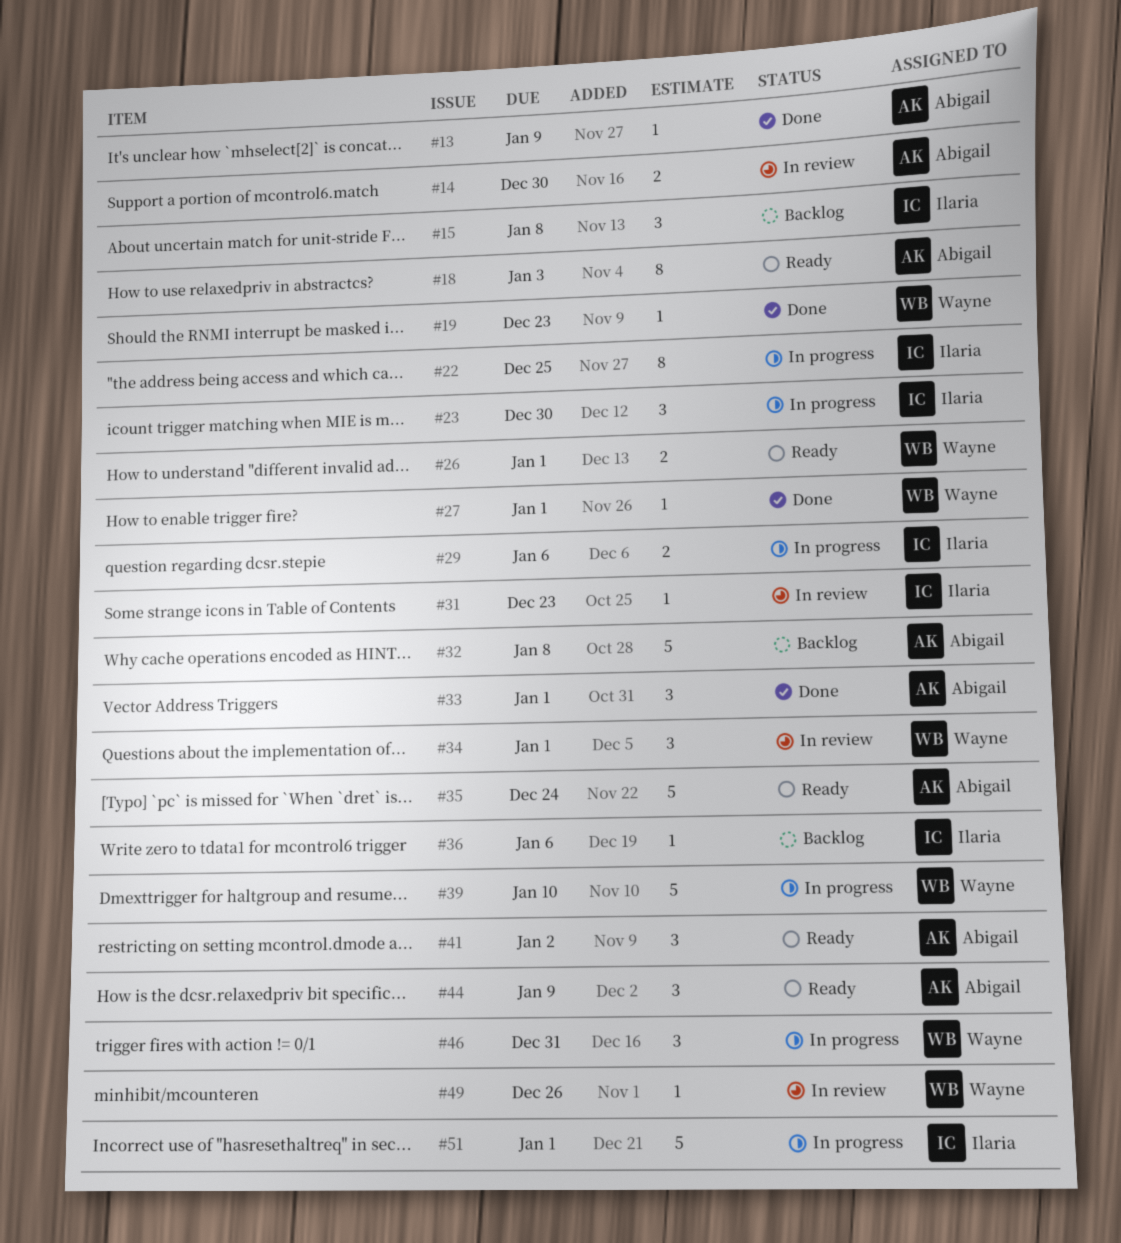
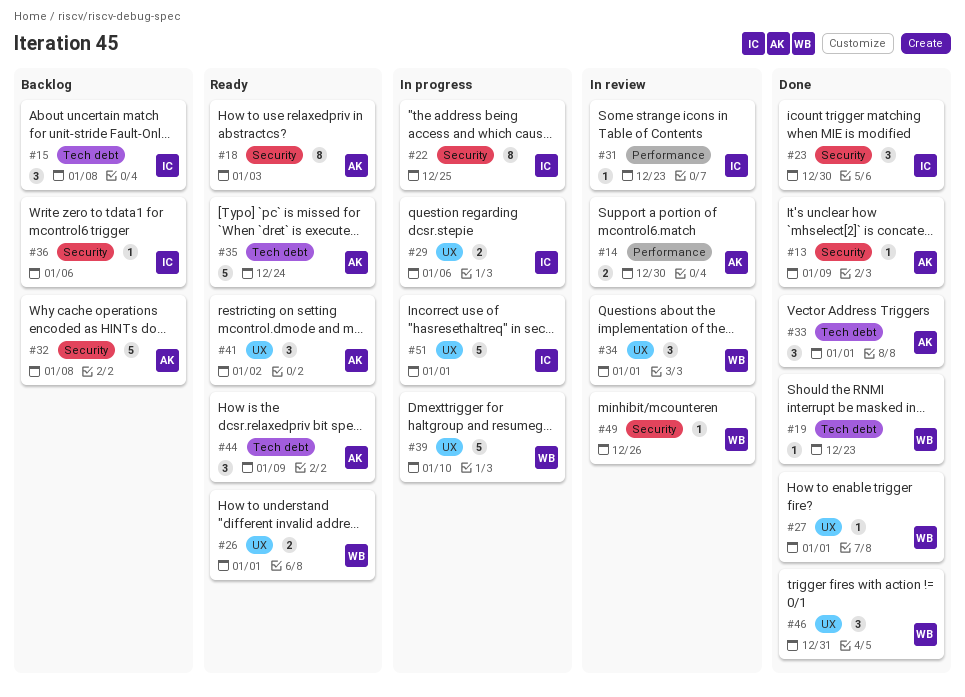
#23, status: In progress -> Done
#46, status: In progress -> Done

